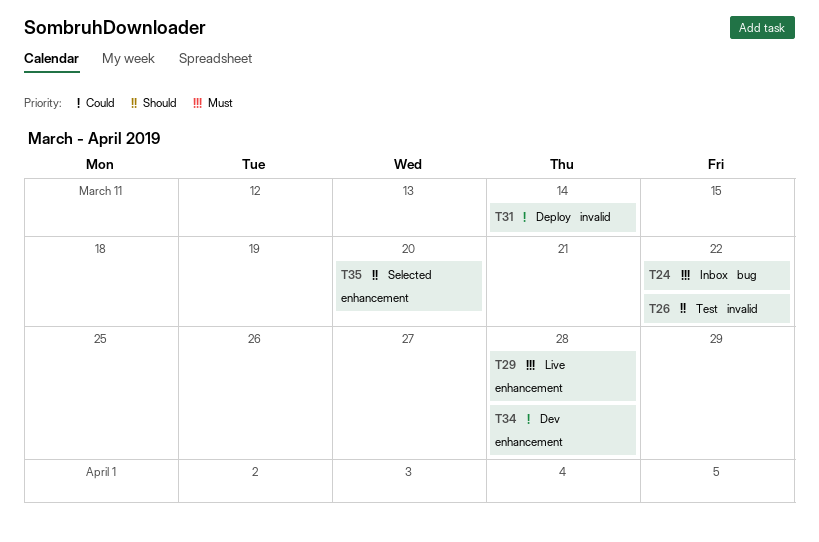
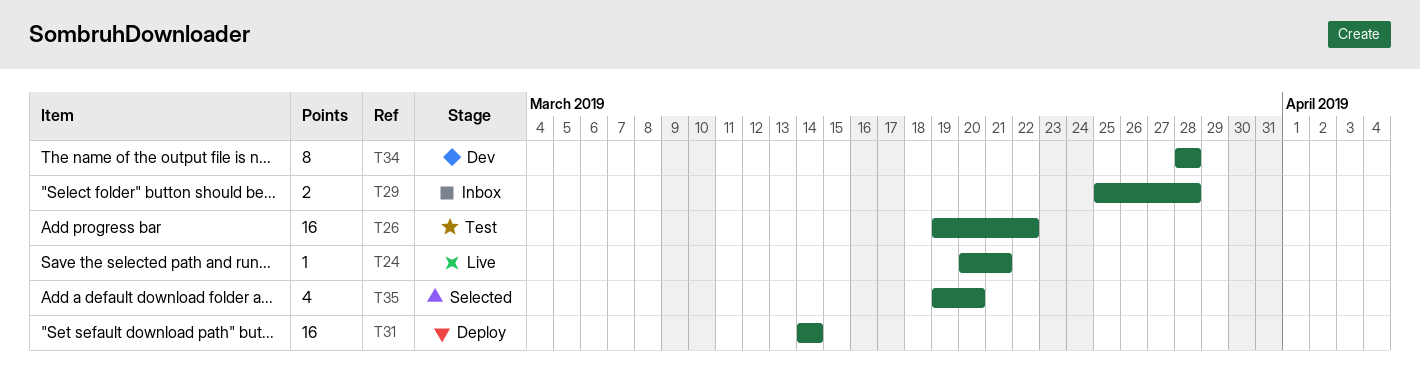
T24, status: Inbox -> Live
T24, due: Mar 22 -> Mar 21
T29, status: Live -> Inbox

